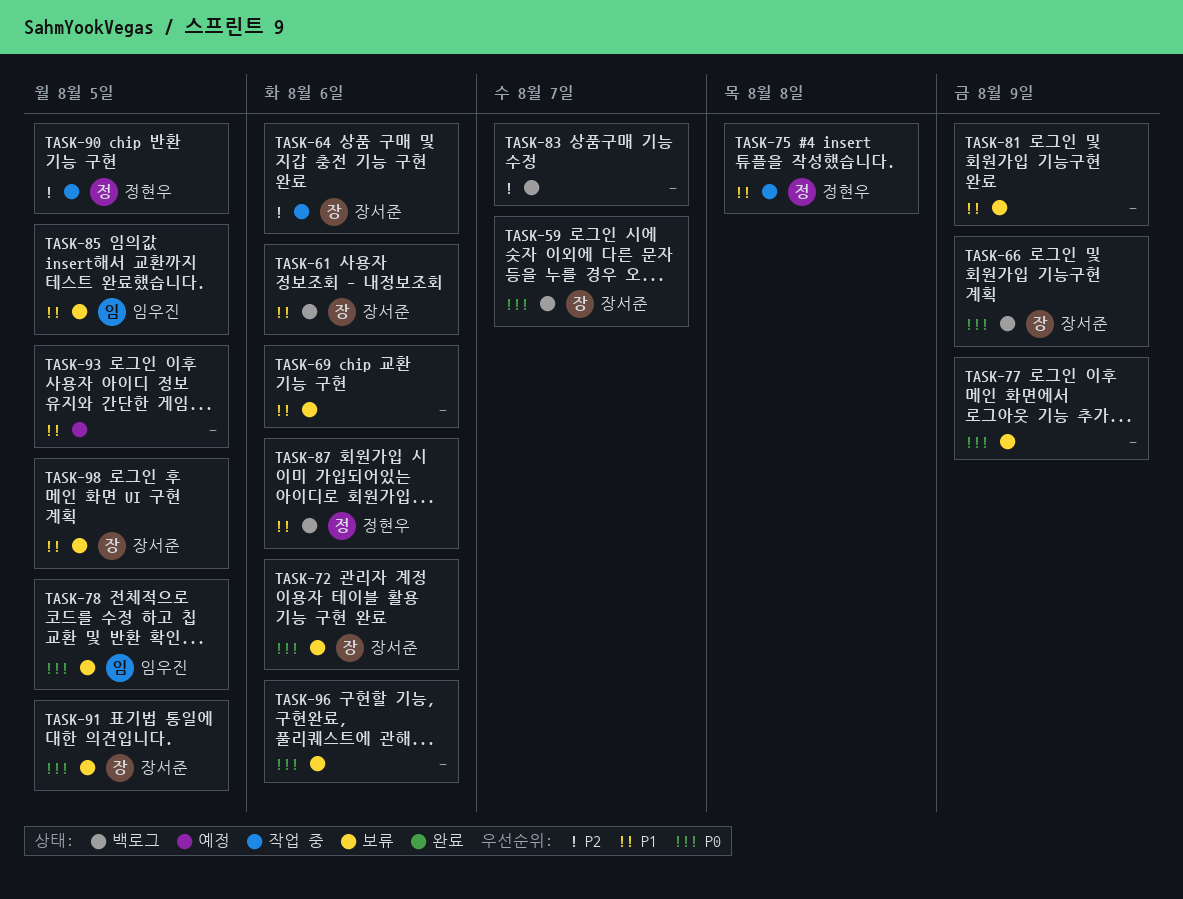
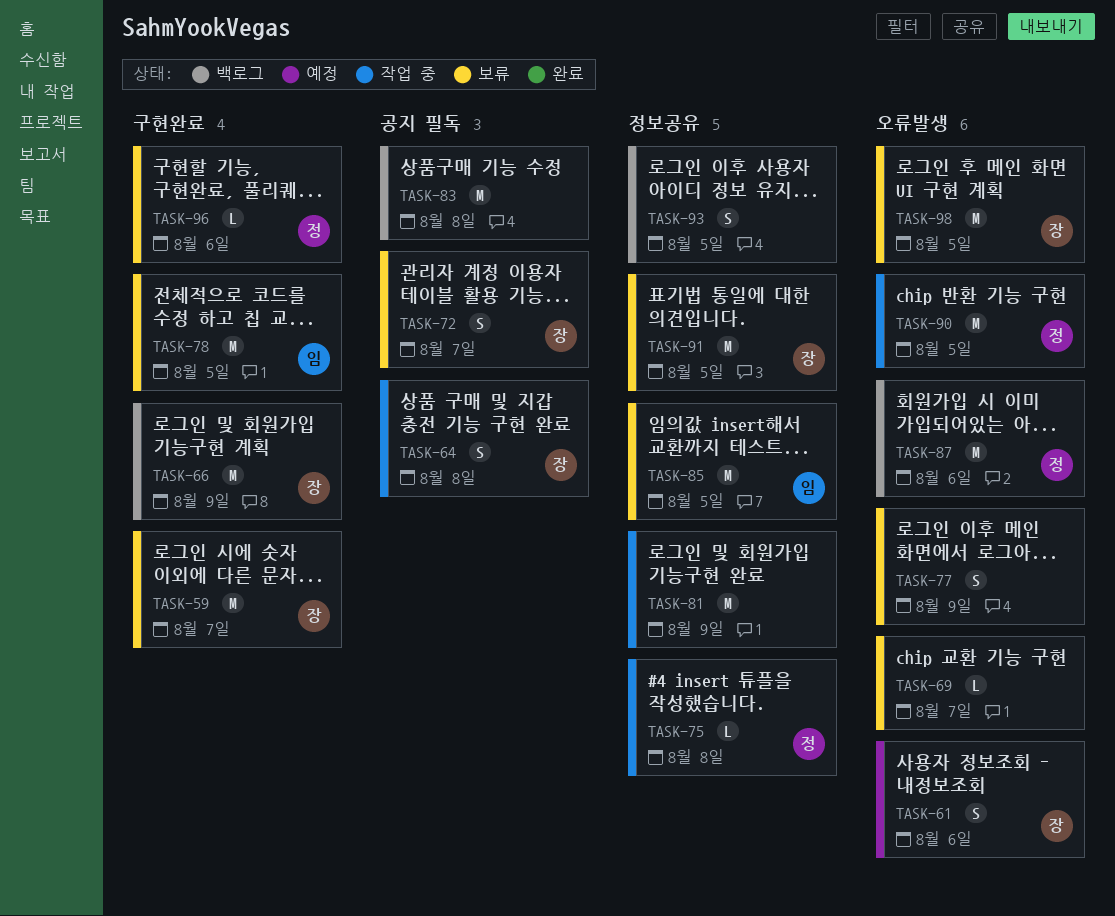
TASK-59, status: 백로그 -> 보류
TASK-61, status: 백로그 -> 예정
TASK-64, due: Aug 6 -> Aug 8
TASK-69, due: Aug 6 -> Aug 7
TASK-72, due: Aug 6 -> Aug 7
TASK-81, status: 보류 -> 작업 중
TASK-83, due: Aug 7 -> Aug 8
TASK-93, status: 예정 -> 백로그
TASK-96, owner: none -> 정현우

